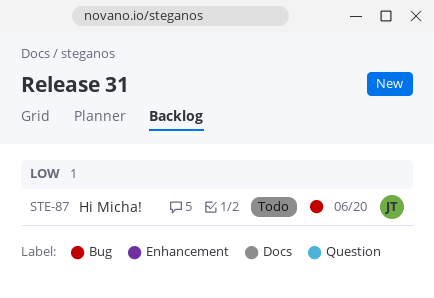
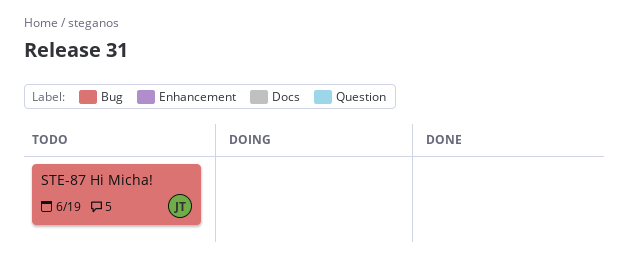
STE-87, due: Jun 20 -> Jun 19

